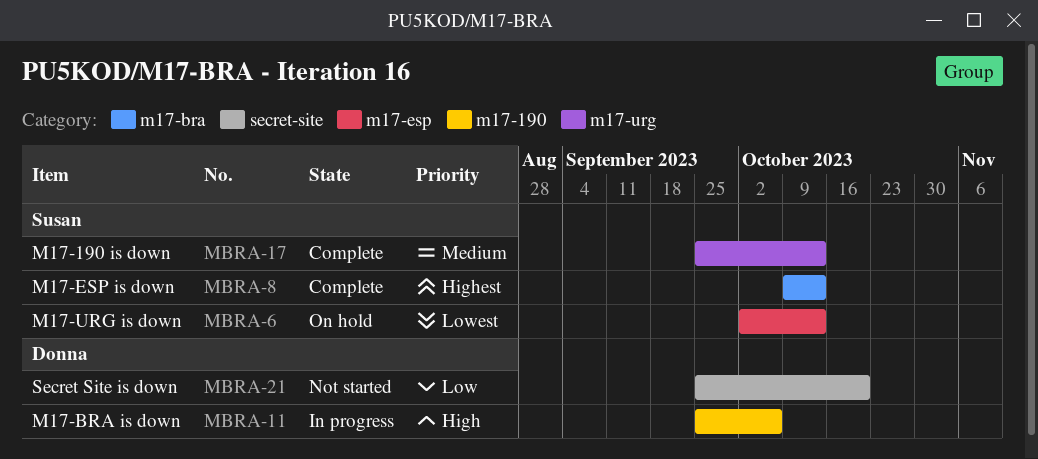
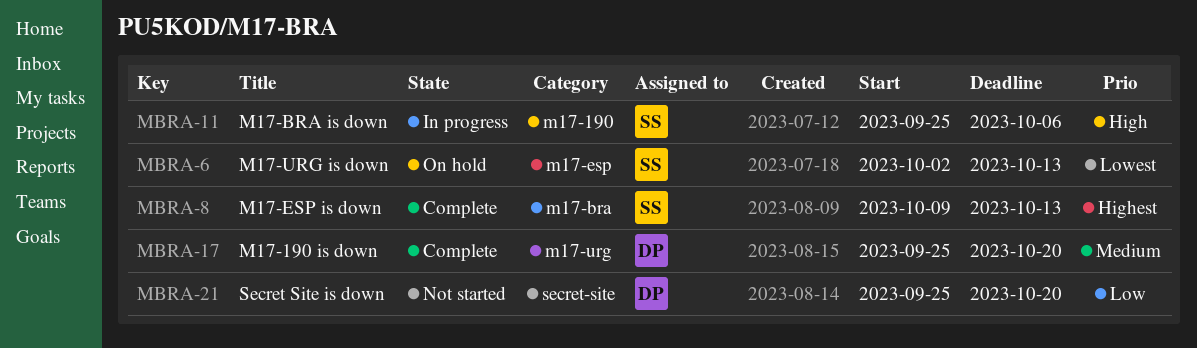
MBRA-11, owner: Donna -> Susan
MBRA-17, owner: Susan -> Donna
MBRA-17, due: Oct 13 -> Oct 20

